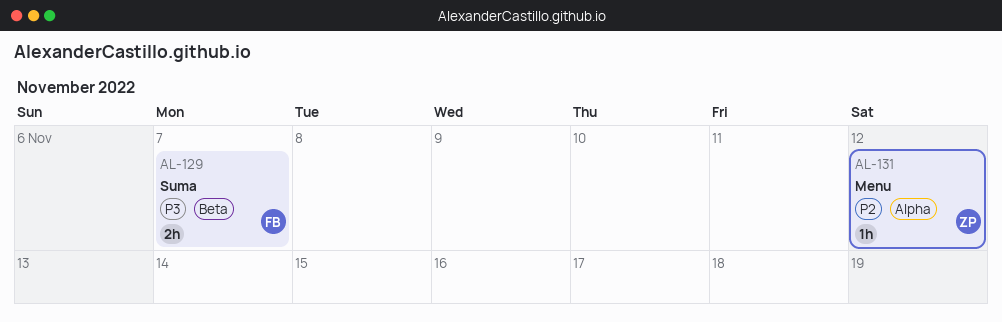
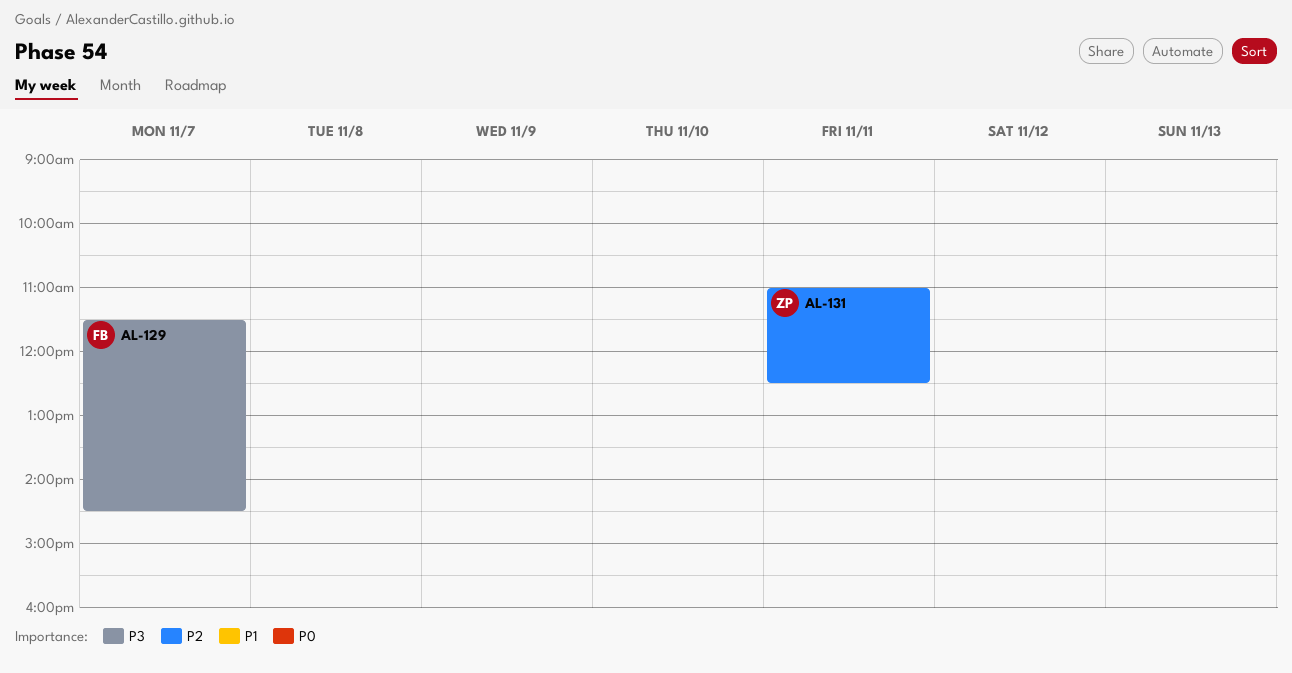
AL-131, day: Nov 12 -> Nov 11

